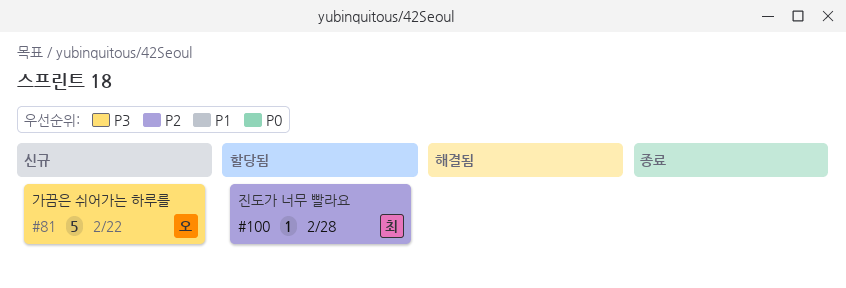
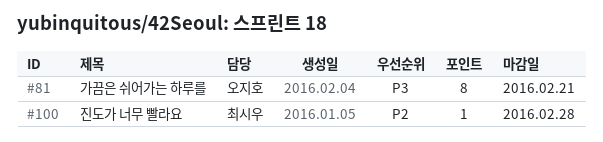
#81, estimate: 5 -> 8
#81, due: Feb 22 -> Feb 21

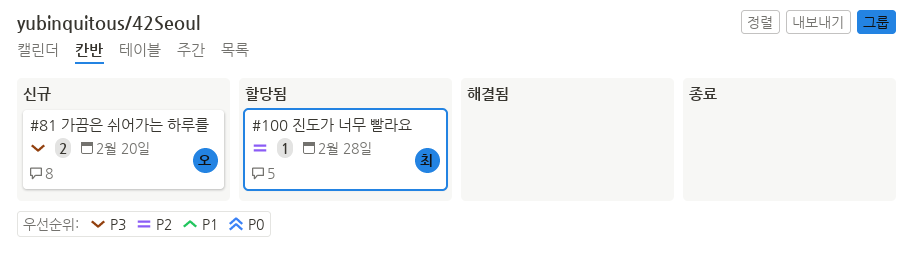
#81, estimate: 8 -> 2
#81, due: Feb 21 -> Feb 20

